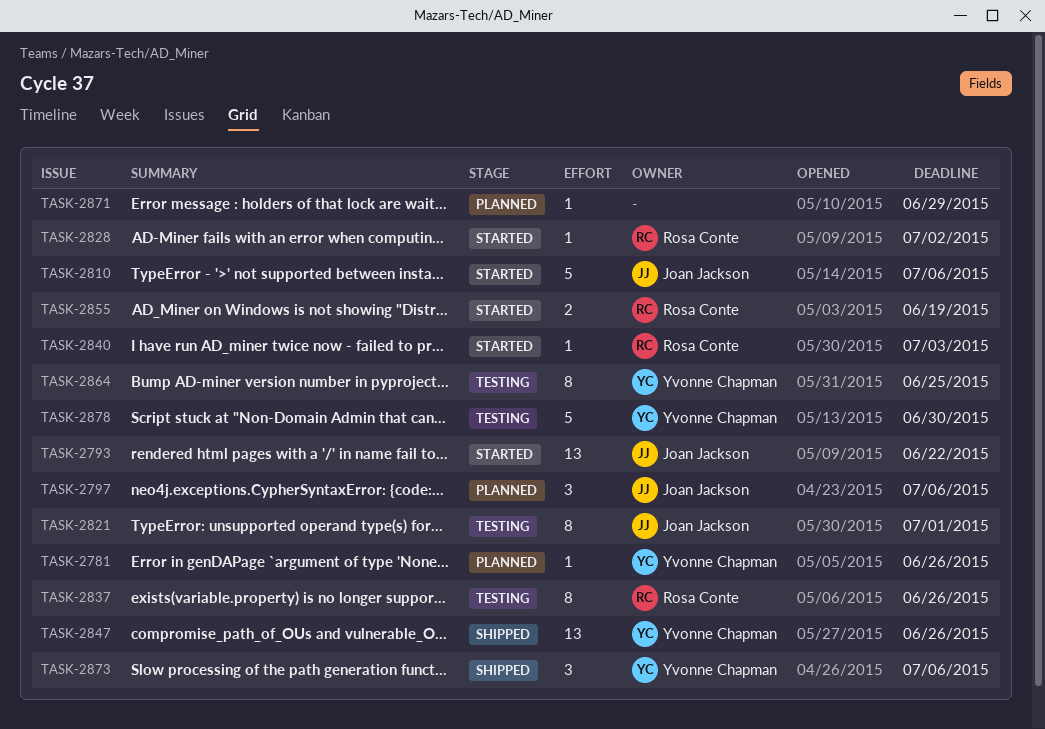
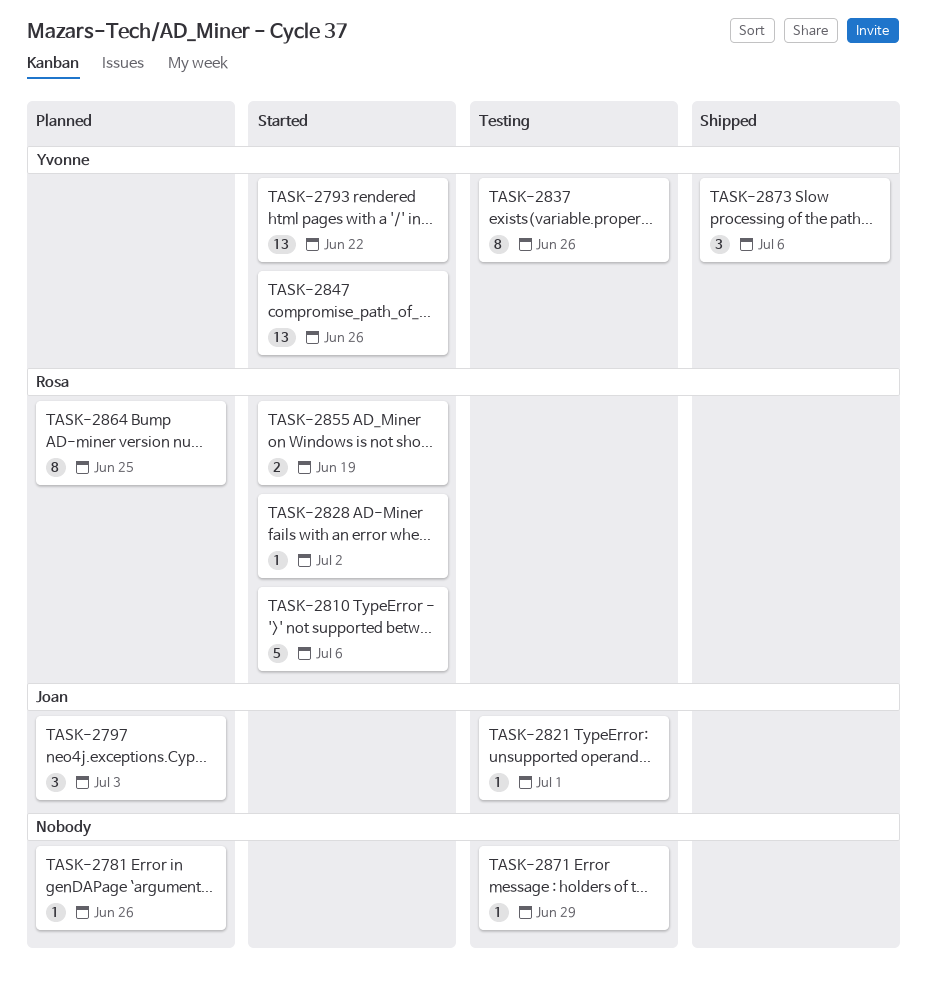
TASK-2781, owner: Yvonne Chapman -> none
TASK-2793, owner: Joan Jackson -> Yvonne Chapman
TASK-2797, due: Jul 6 -> Jul 3
TASK-2810, owner: Joan Jackson -> Rosa Conte
TASK-2821, estimate: 8 -> 1
TASK-2837, owner: Rosa Conte -> Yvonne Chapman
TASK-2840: present -> none
TASK-2847, status: Shipped -> Started
TASK-2864, status: Testing -> Planned
TASK-2864, owner: Yvonne Chapman -> Rosa Conte
TASK-2871, status: Planned -> Testing
TASK-2878: present -> none

